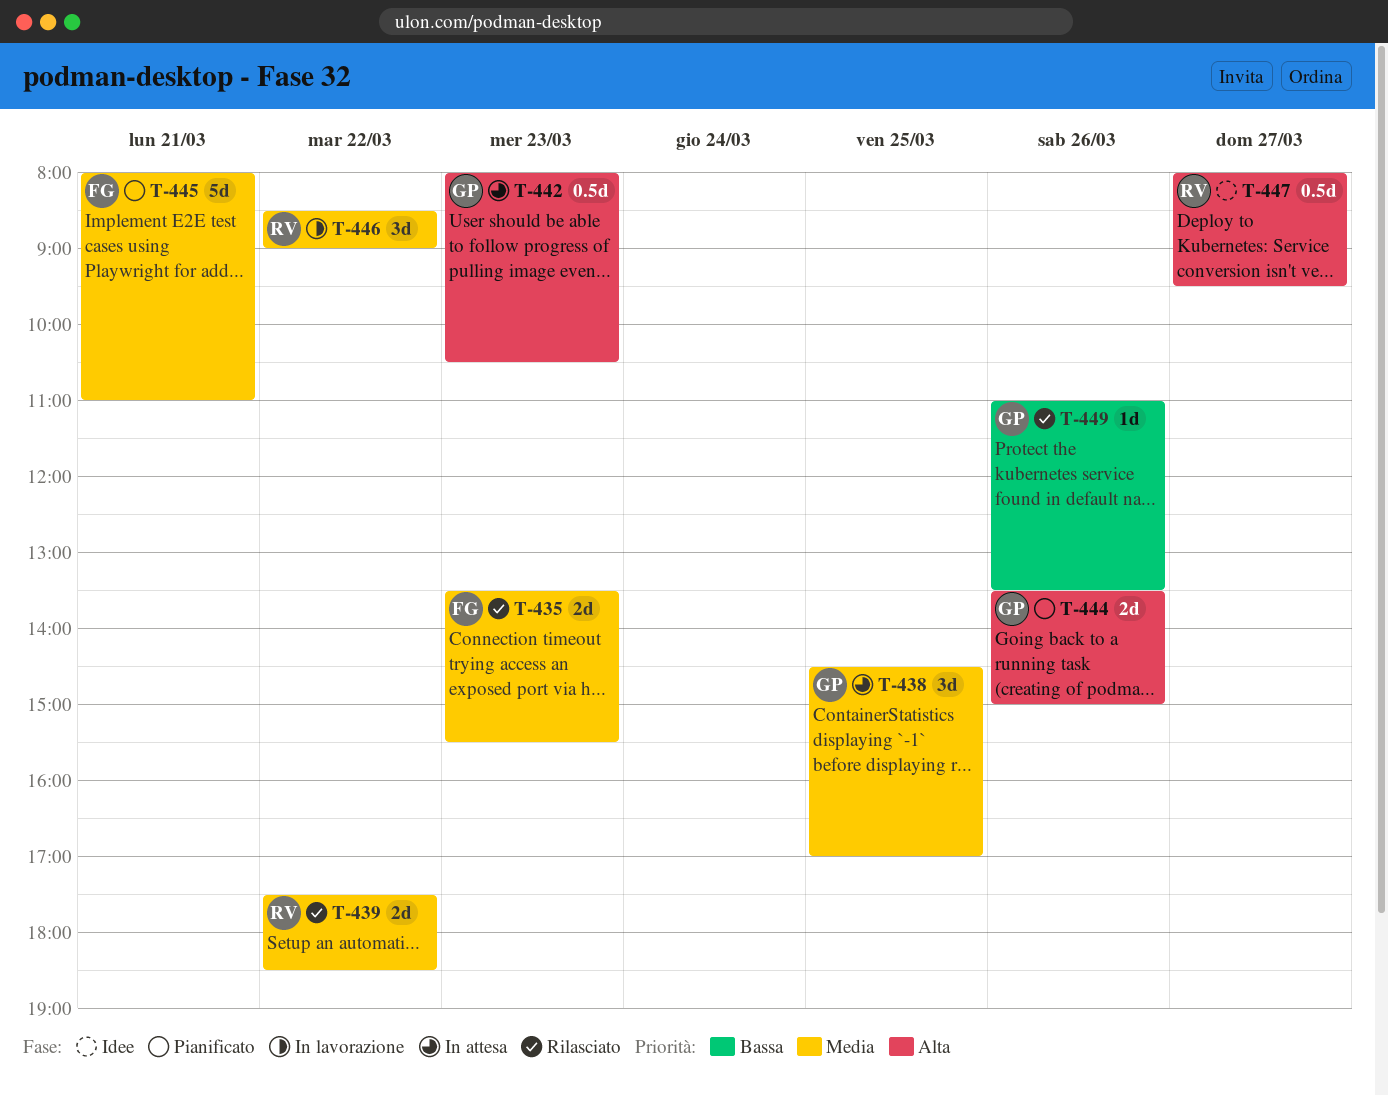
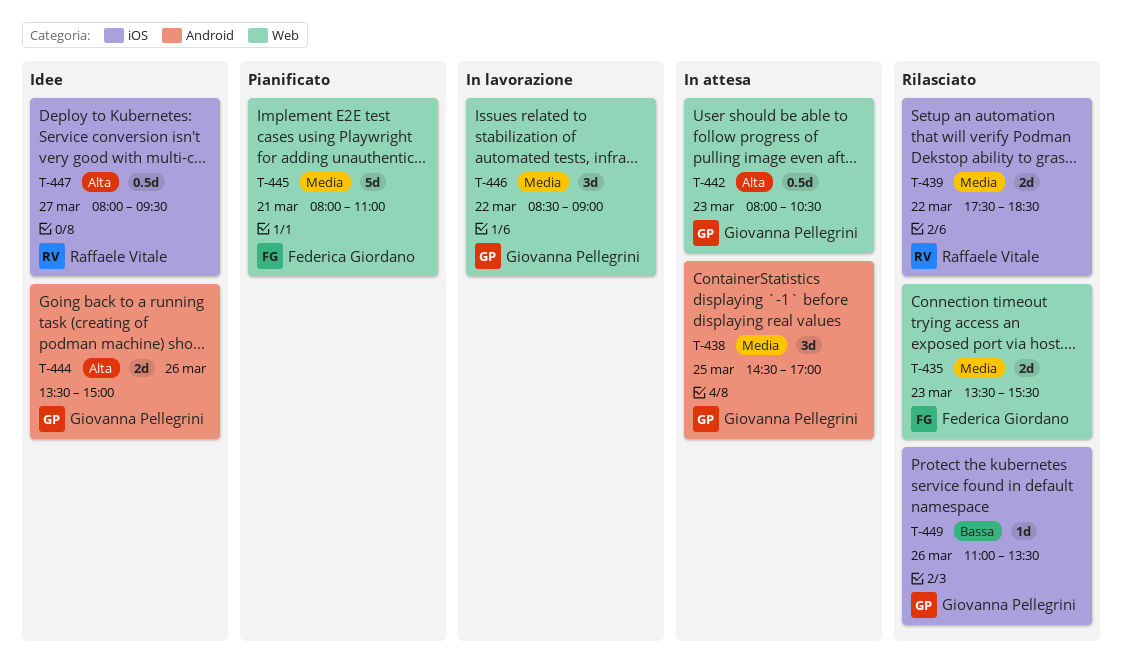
T-444, status: Pianificato -> Idee
T-446, owner: Raffaele Vitale -> Giovanna Pellegrini

